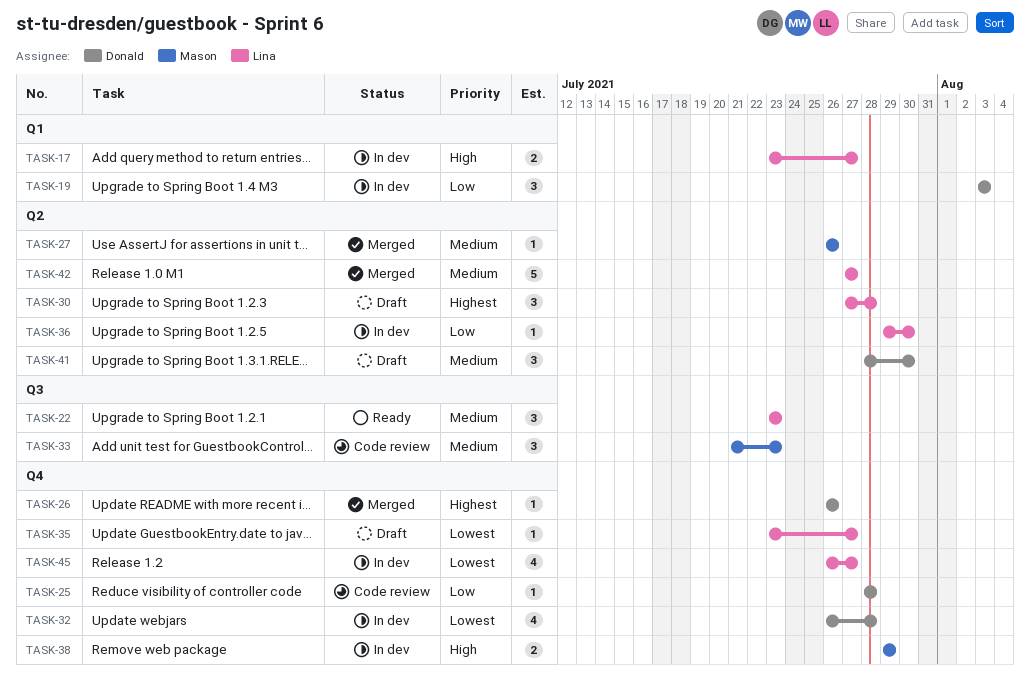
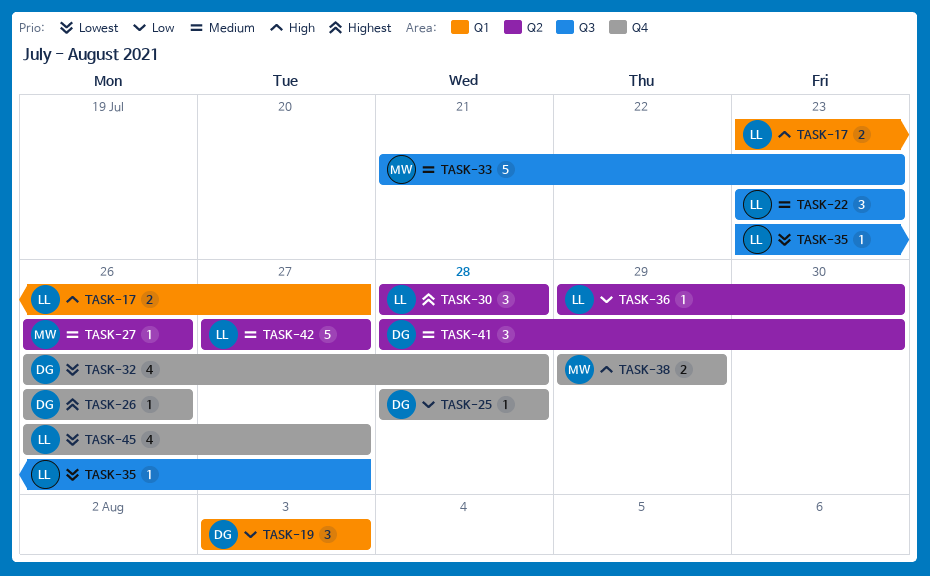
TASK-30, start: Jul 27 -> Jul 28
TASK-33, estimate: 3 -> 5
TASK-35, label: Q4 -> Q3

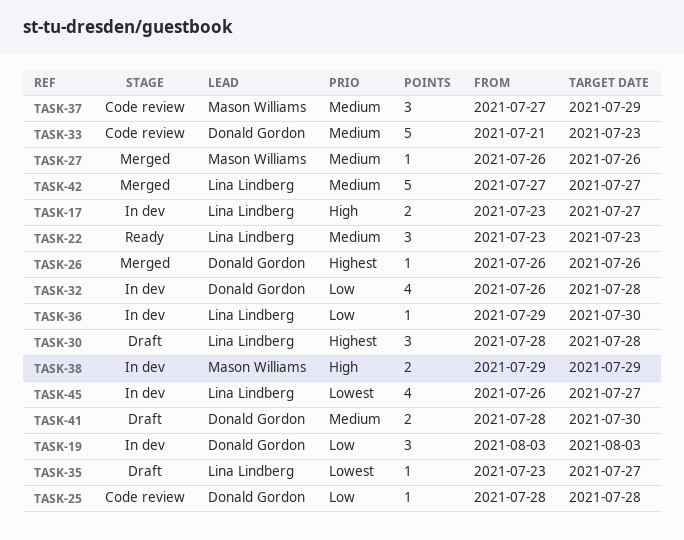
TASK-32, priority: Lowest -> Low
TASK-33, owner: Mason Williams -> Donald Gordon
TASK-37: none -> present
TASK-41, estimate: 3 -> 2

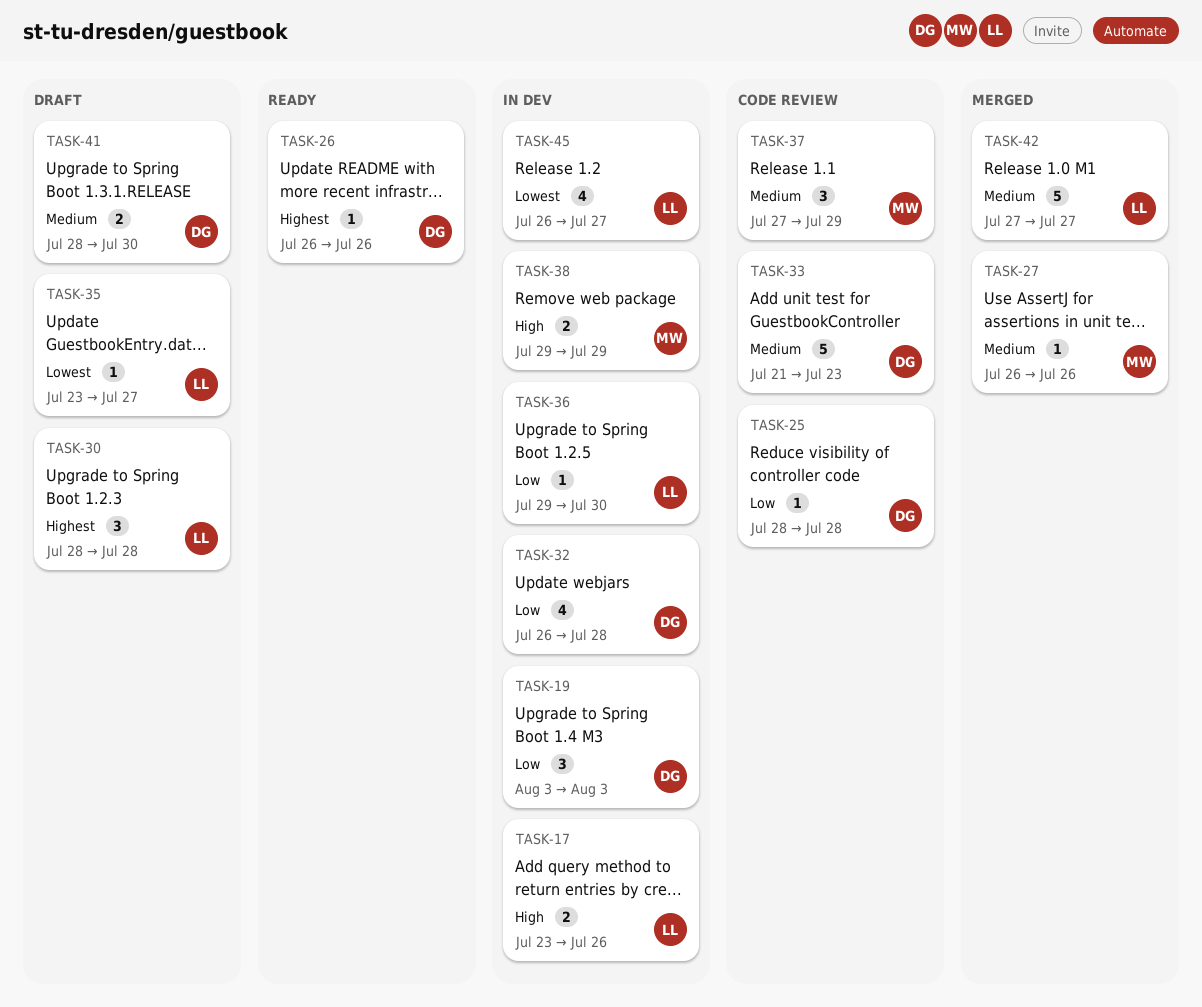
TASK-17, due: Jul 27 -> Jul 26
TASK-22: present -> none
TASK-26, status: Merged -> Ready

